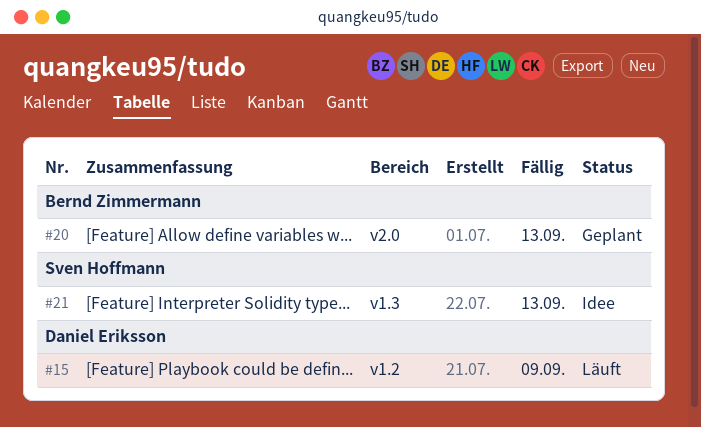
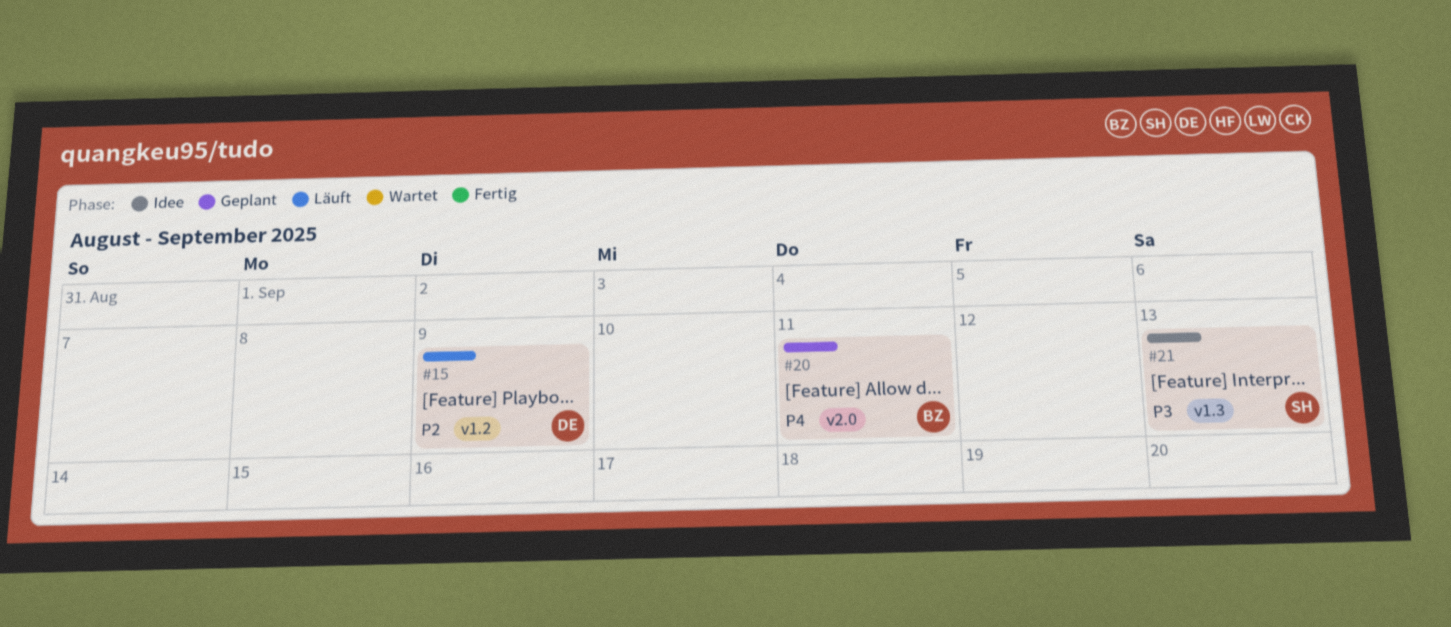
#20, due: Sep 13 -> Sep 11

